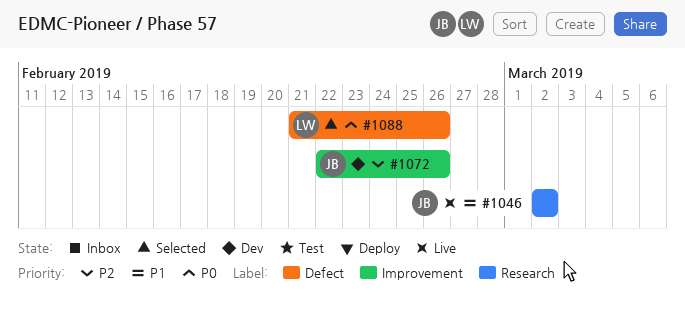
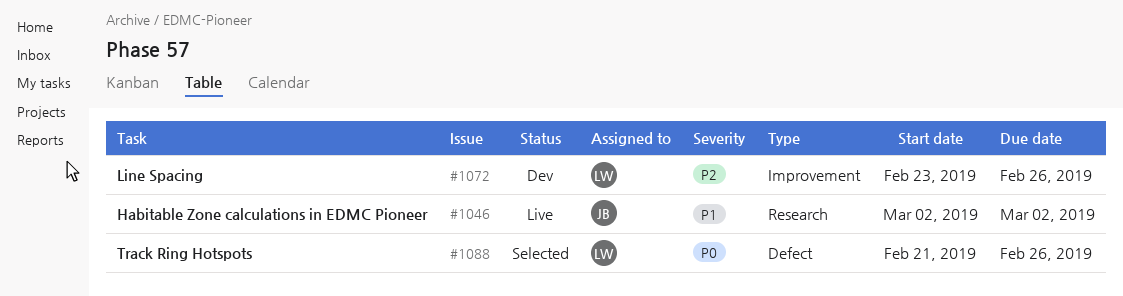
#1072, owner: JB -> LW
#1072, start: Feb 22 -> Feb 23

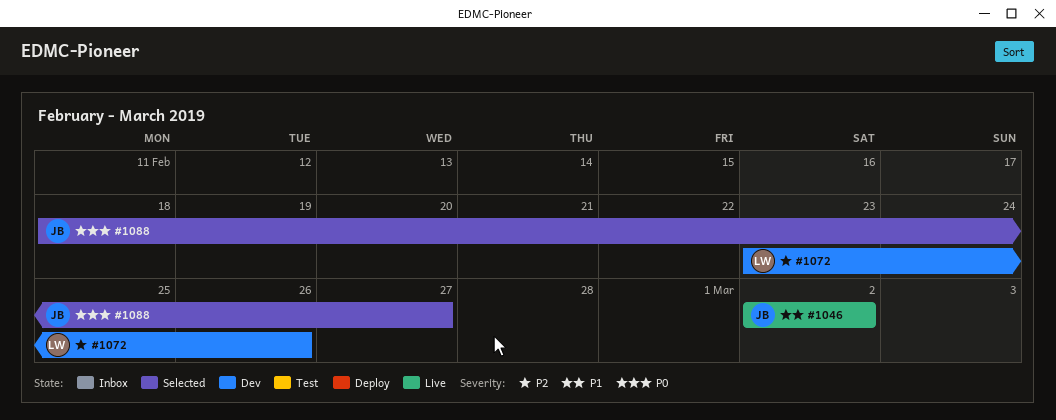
#1088, owner: LW -> JB
#1088, start: Feb 21 -> Feb 18
#1088, due: Feb 26 -> Feb 27

